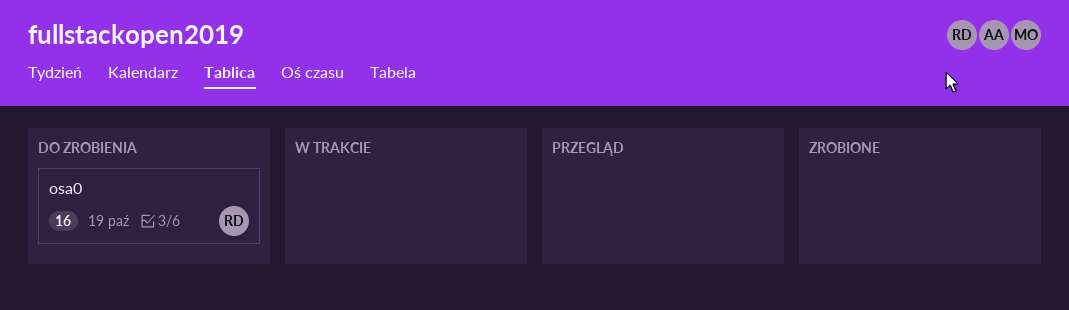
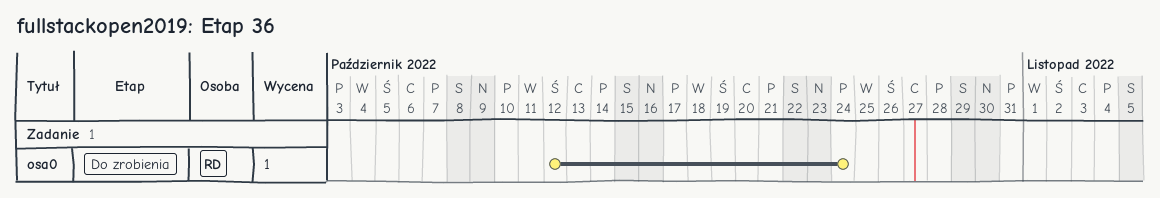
osa0, estimate: 16 -> 1
osa0, due: Oct 19 -> Oct 24

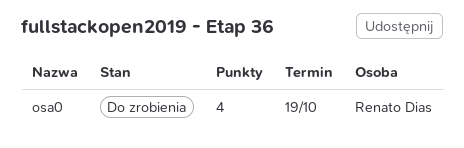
osa0, estimate: 1 -> 4
osa0, due: Oct 24 -> Oct 19

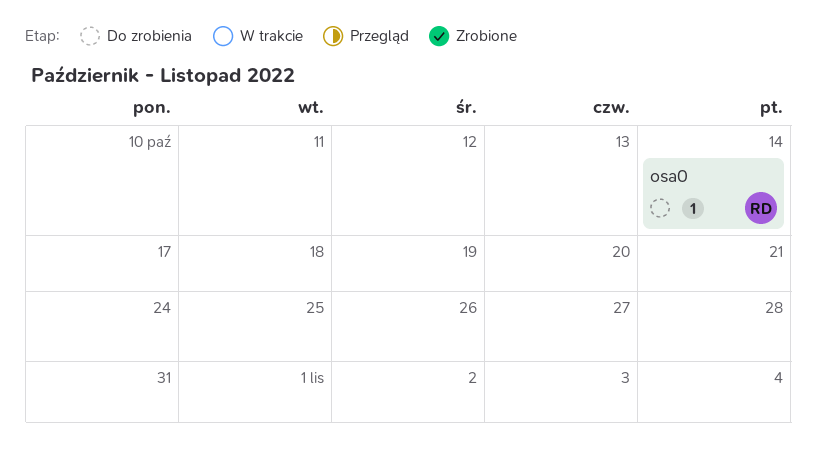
osa0, estimate: 4 -> 1
osa0, due: Oct 19 -> Oct 14

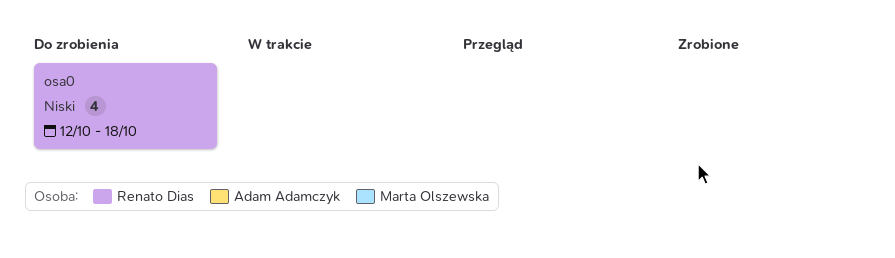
osa0, estimate: 1 -> 4
osa0, due: Oct 14 -> Oct 18

